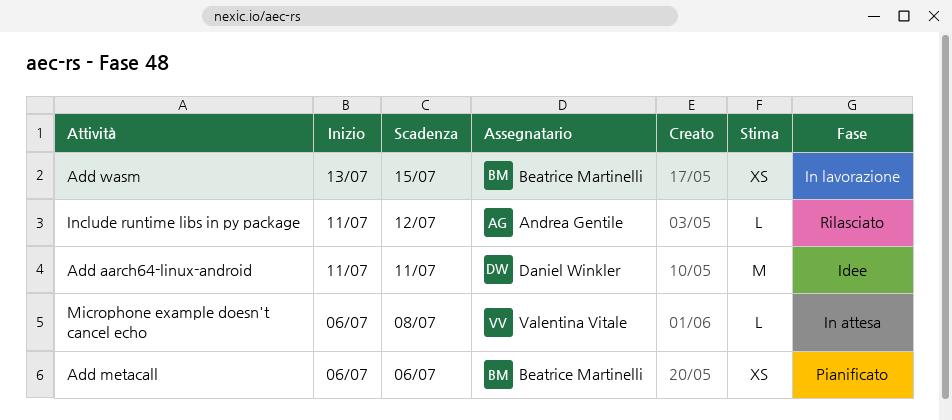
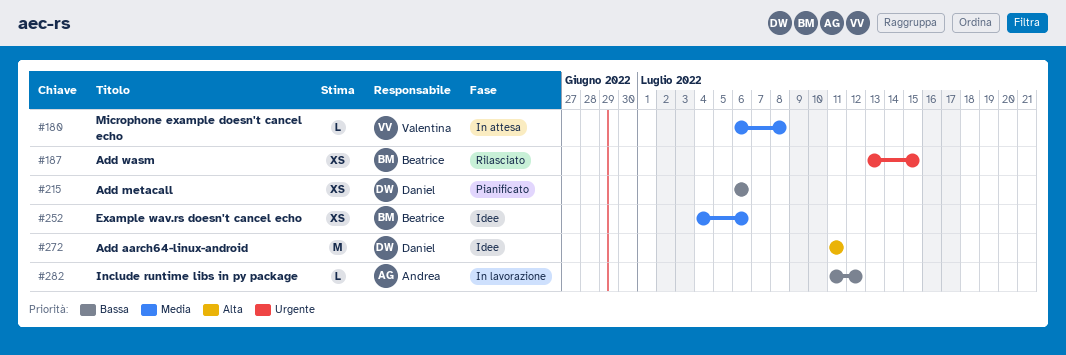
Add metacall, owner: Beatrice Martinelli -> Daniel Winkler
Add wasm, status: In lavorazione -> Rilasciato
Example wav.rs doesn't cancel echo: none -> present
Include runtime libs in py package, status: Rilasciato -> In lavorazione

